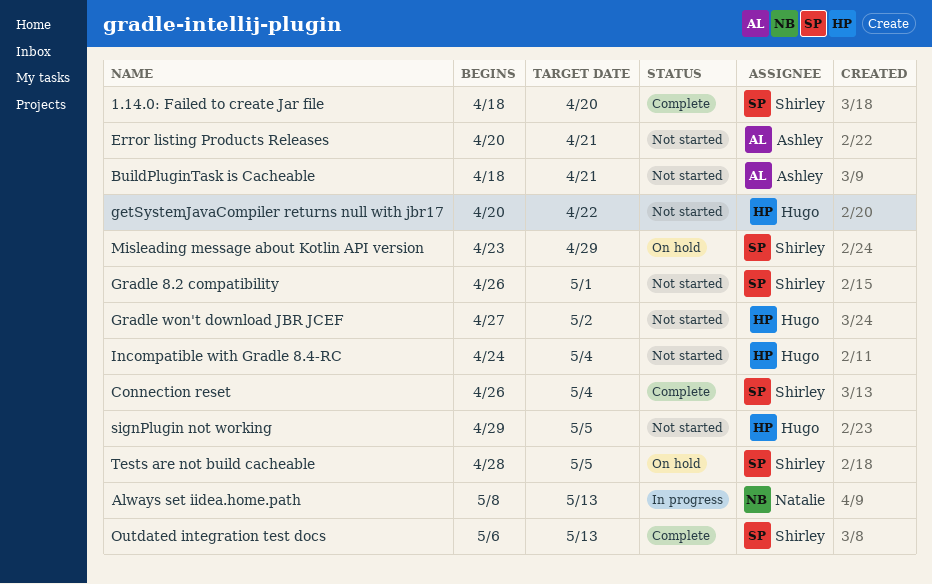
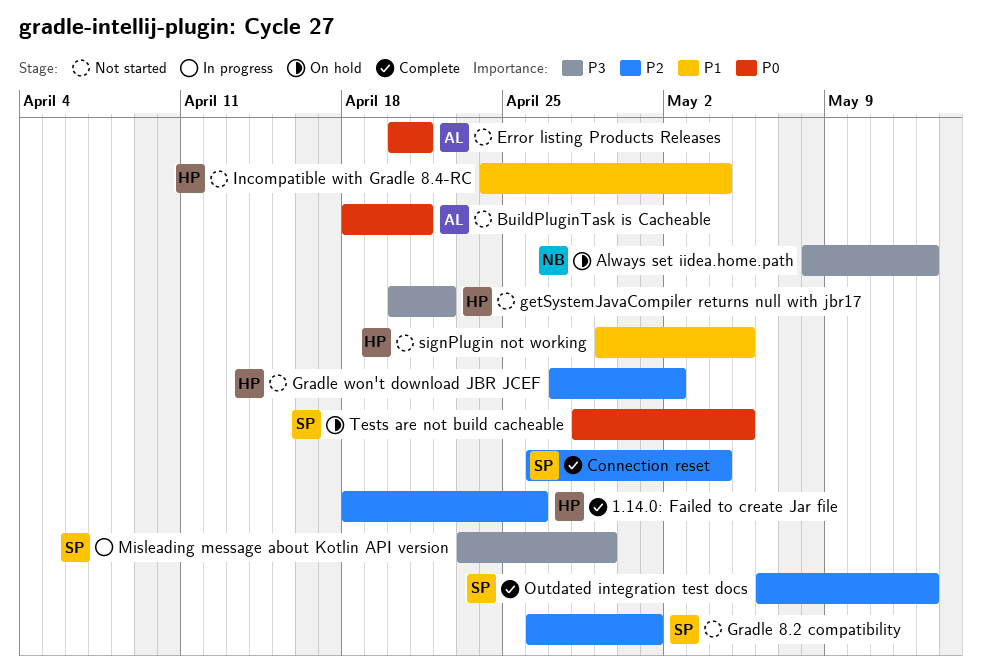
1.14.0: Failed to create Jar file, owner: Shirley -> Hugo
1.14.0: Failed to create Jar file, due: Apr 20 -> Apr 26
Always set iidea.home.path, status: In progress -> On hold
Misleading message about Kotlin API version, status: On hold -> In progress

